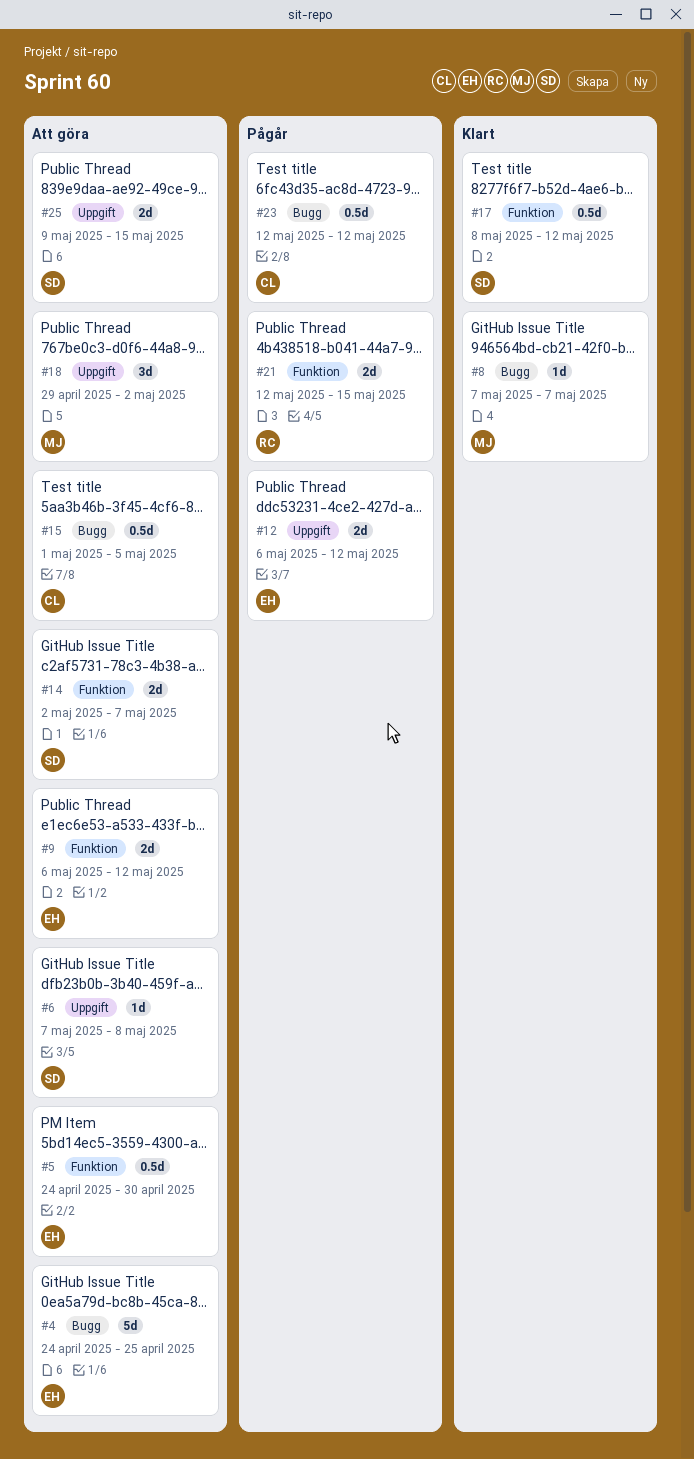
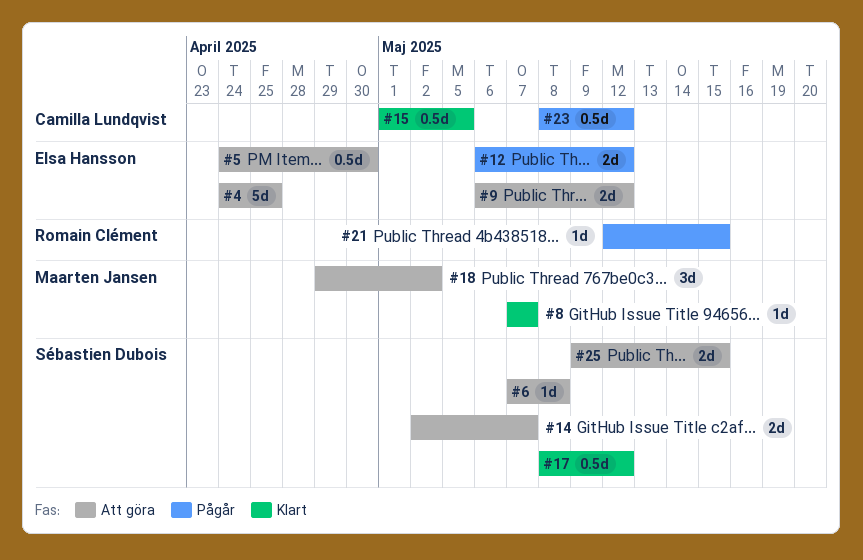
#15, status: Att göra -> Klart
#21, estimate: 2d -> 1d
#23, start: May 12 -> May 8

